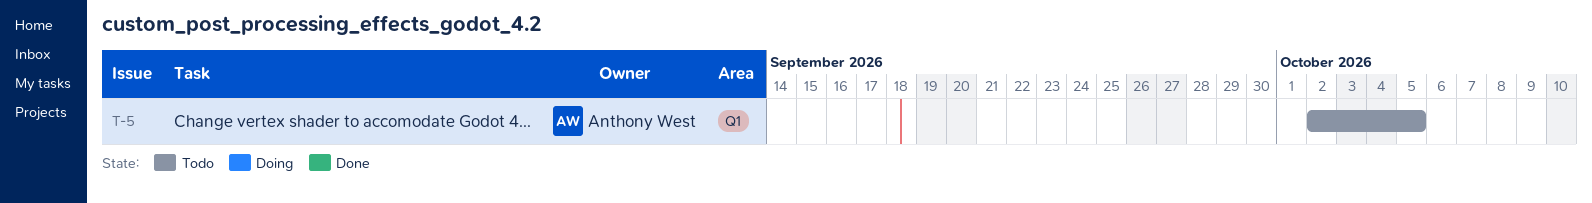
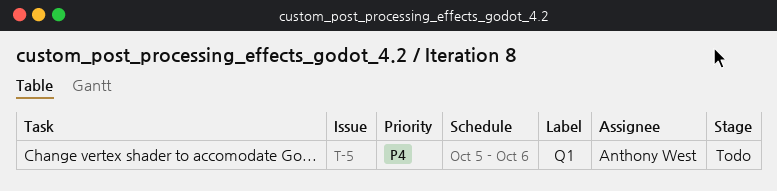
T-5, start: Oct 2 -> Oct 5
T-5, due: Oct 5 -> Oct 6

